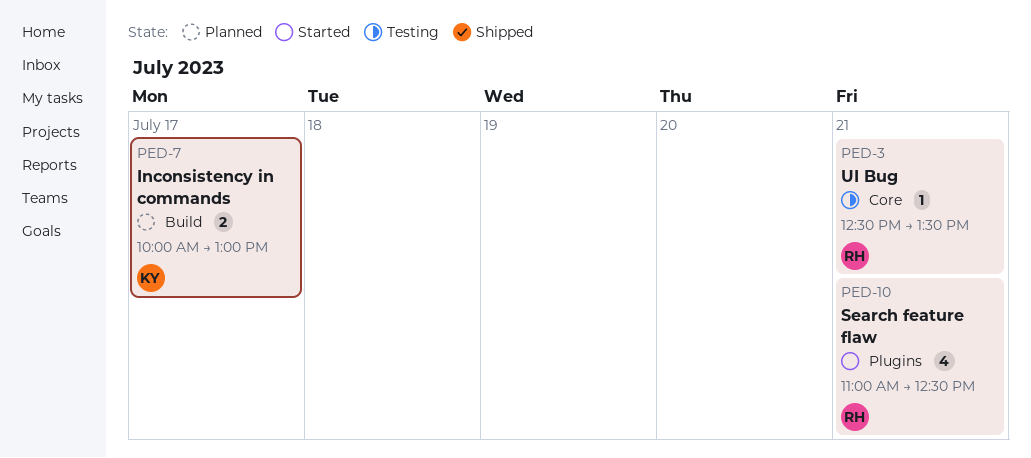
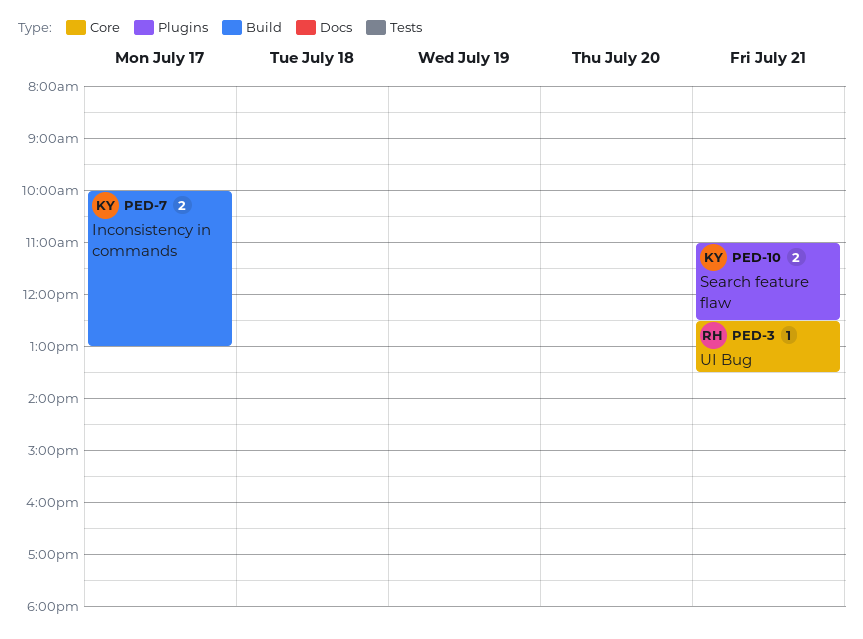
PED-10, owner: RH -> KY
PED-10, estimate: 4 -> 2

